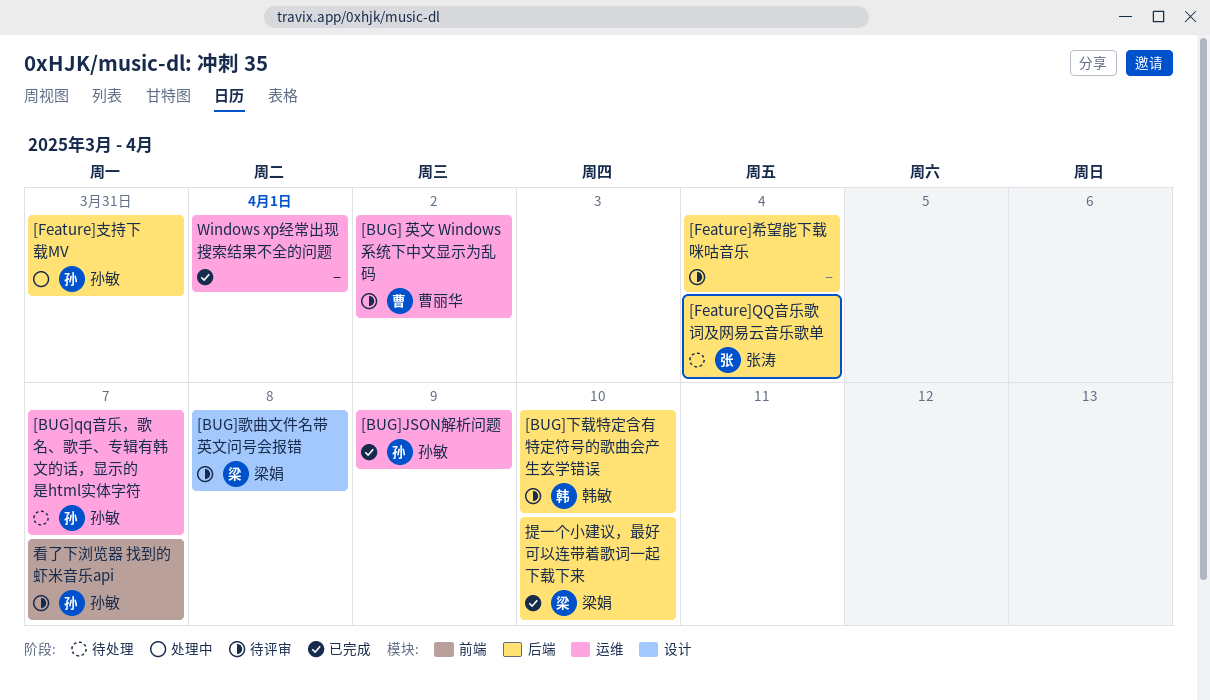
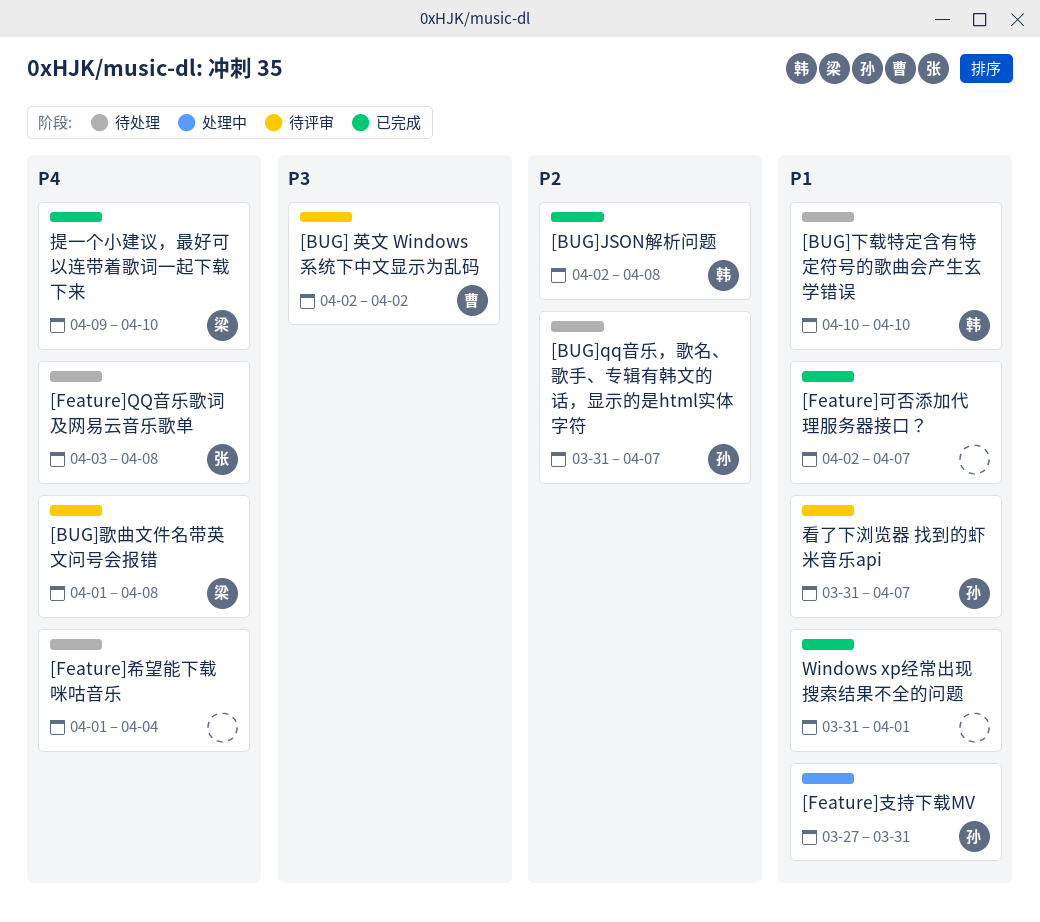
[BUG]JSON解析问题, owner: 孙敏 -> 韩敏
[BUG]JSON解析问题, due: Apr 9 -> Apr 8
[BUG]下载特定含有特定符号的歌曲会产生玄学错误, status: 待评审 -> 待处理
[Feature]QQ音乐歌词及网易云音乐歌单, due: Apr 4 -> Apr 8
[Feature]可否添加代理服务器接口？: none -> present
[Feature]希望能下载咪咕音乐, status: 待评审 -> 待处理

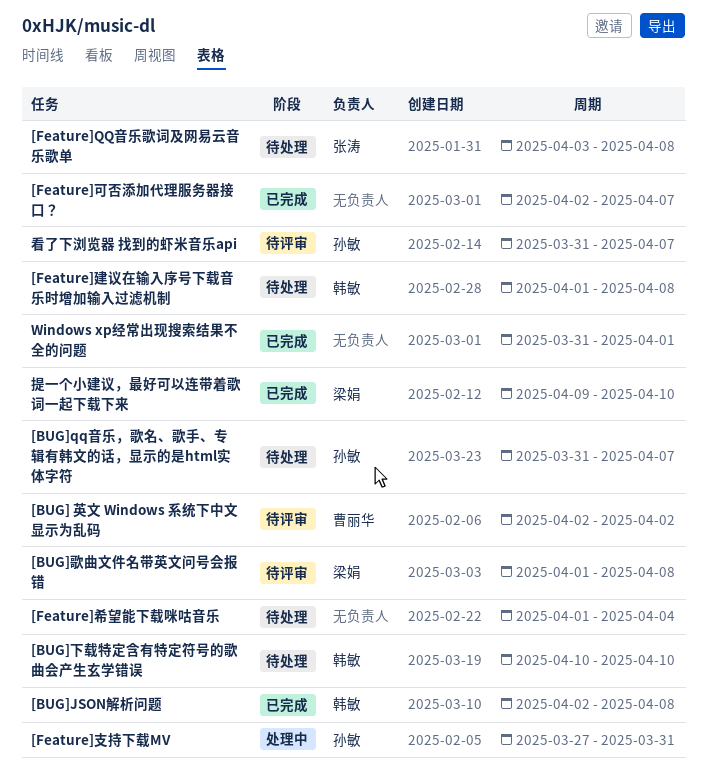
[Feature]建议在输入序号下载音乐时增加输入过滤机制: none -> present

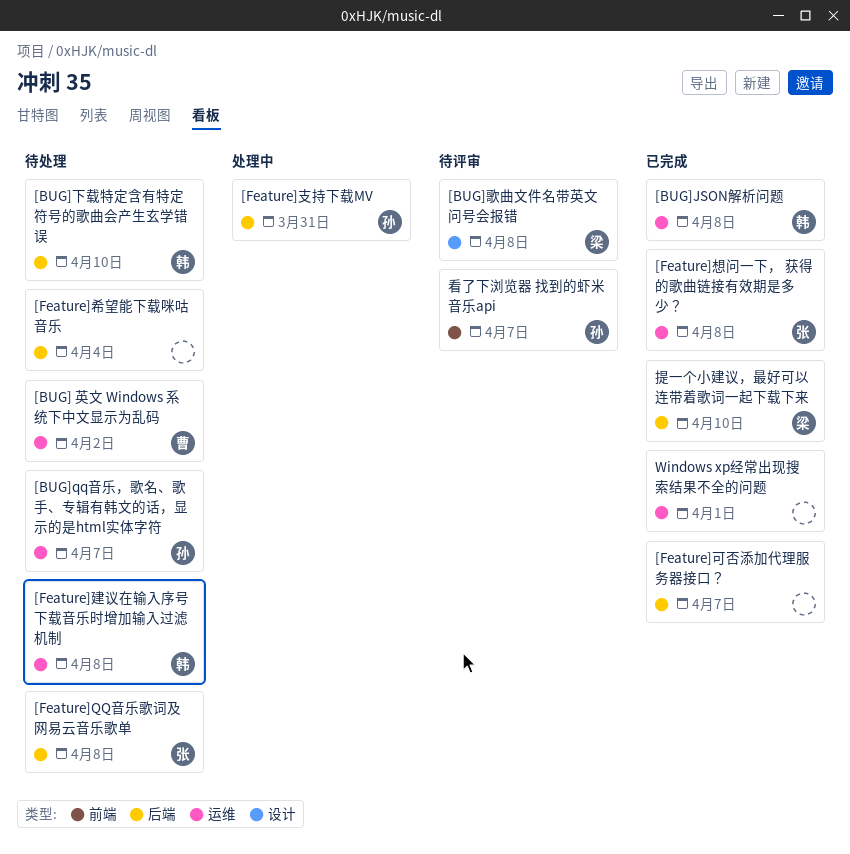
[BUG] 英文 Windows 系统下中文显示为乱码, status: 待评审 -> 待处理
[Feature]想问一下， 获得的歌曲链接有效期是多少？: none -> present

